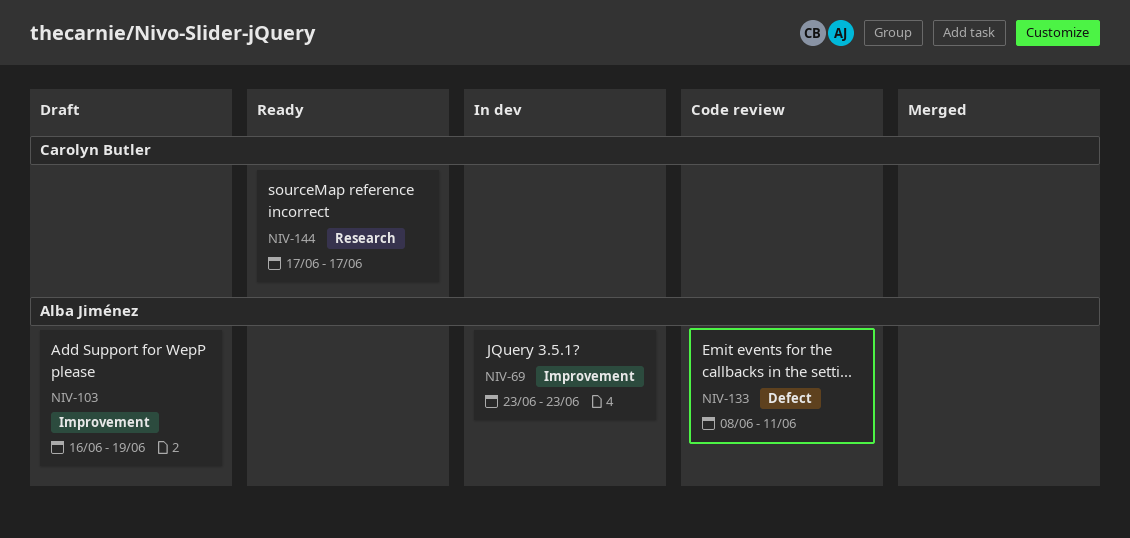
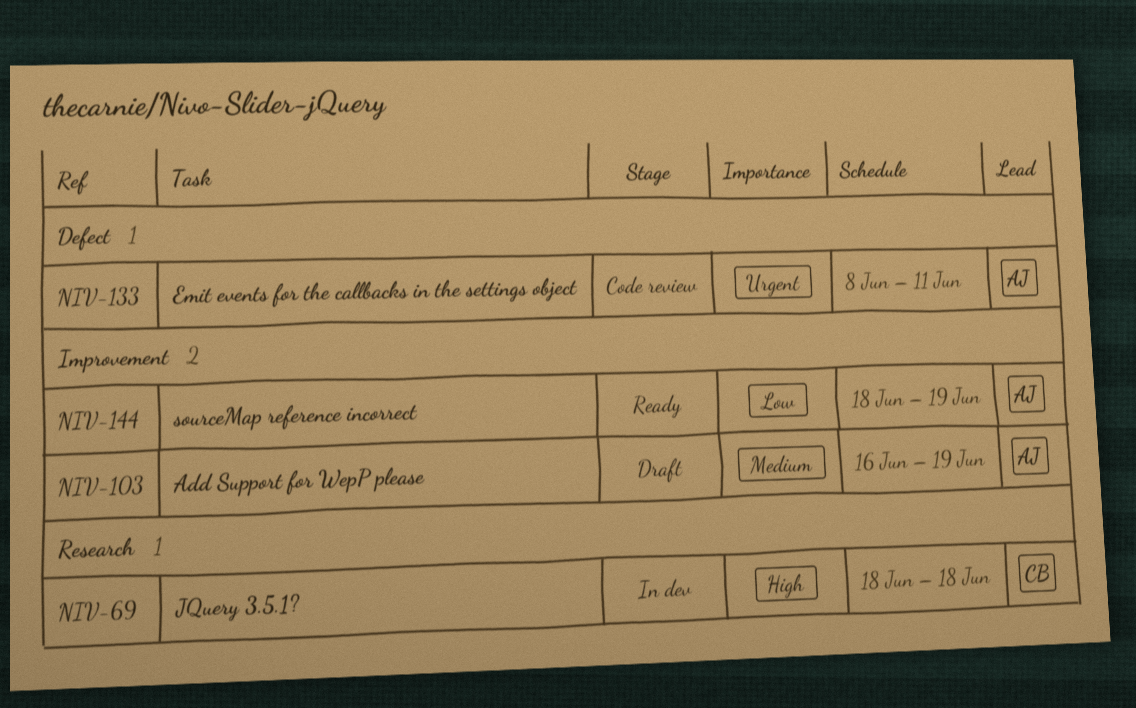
NIV-69, owner: Alba Jiménez -> Carolyn Butler
NIV-69, label: Improvement -> Research
NIV-69, start: Jun 23 -> Jun 18
NIV-69, due: Jun 23 -> Jun 18
NIV-144, owner: Carolyn Butler -> Alba Jiménez
NIV-144, label: Research -> Improvement
NIV-144, start: Jun 17 -> Jun 18
NIV-144, due: Jun 17 -> Jun 19

